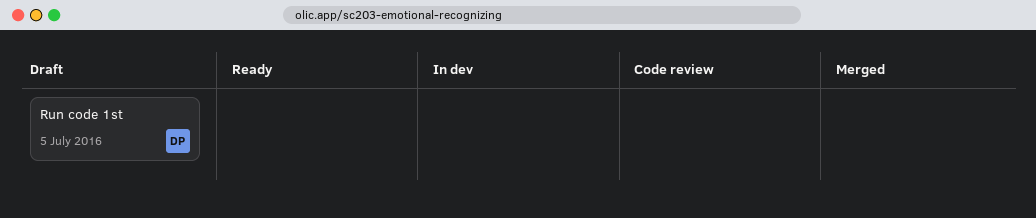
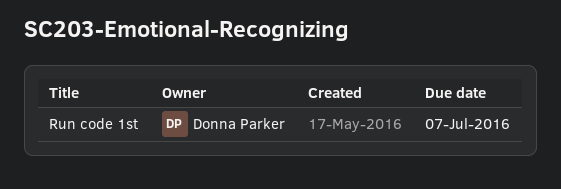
Run code 1st, due: Jul 5 -> Jul 7

